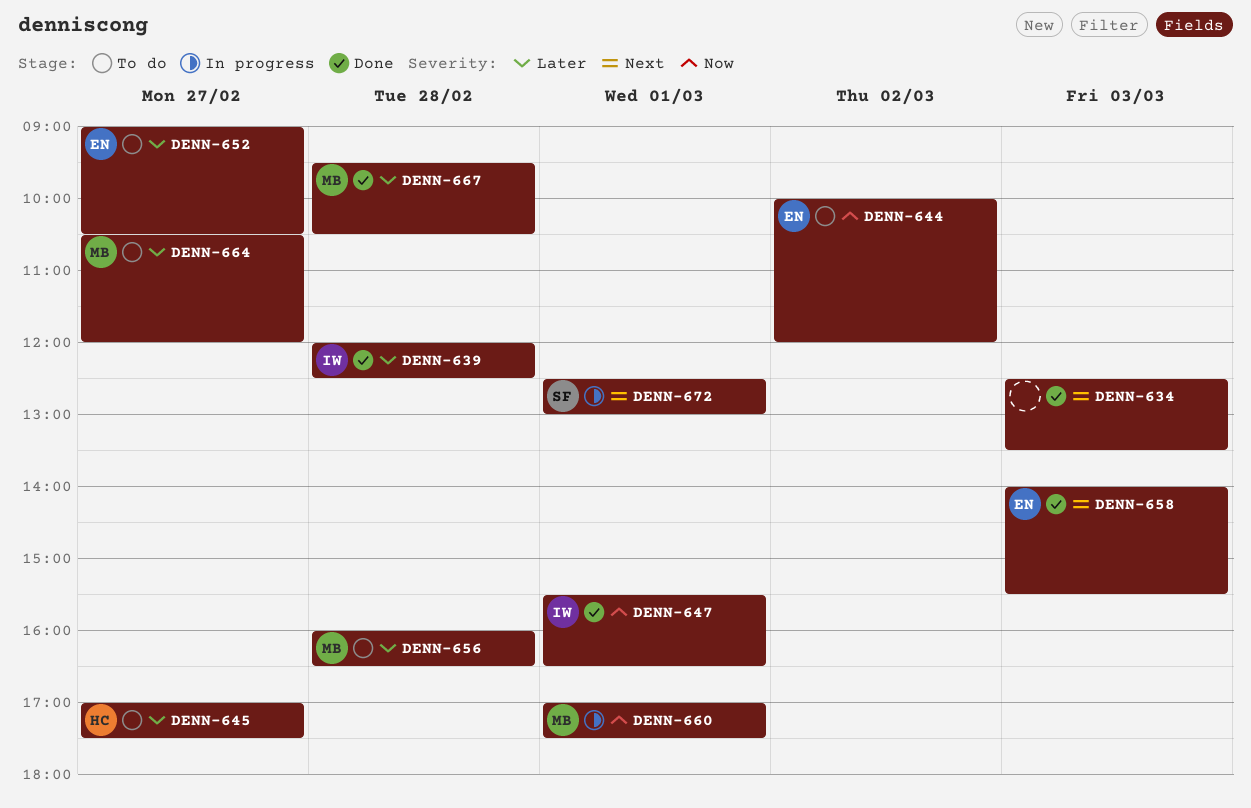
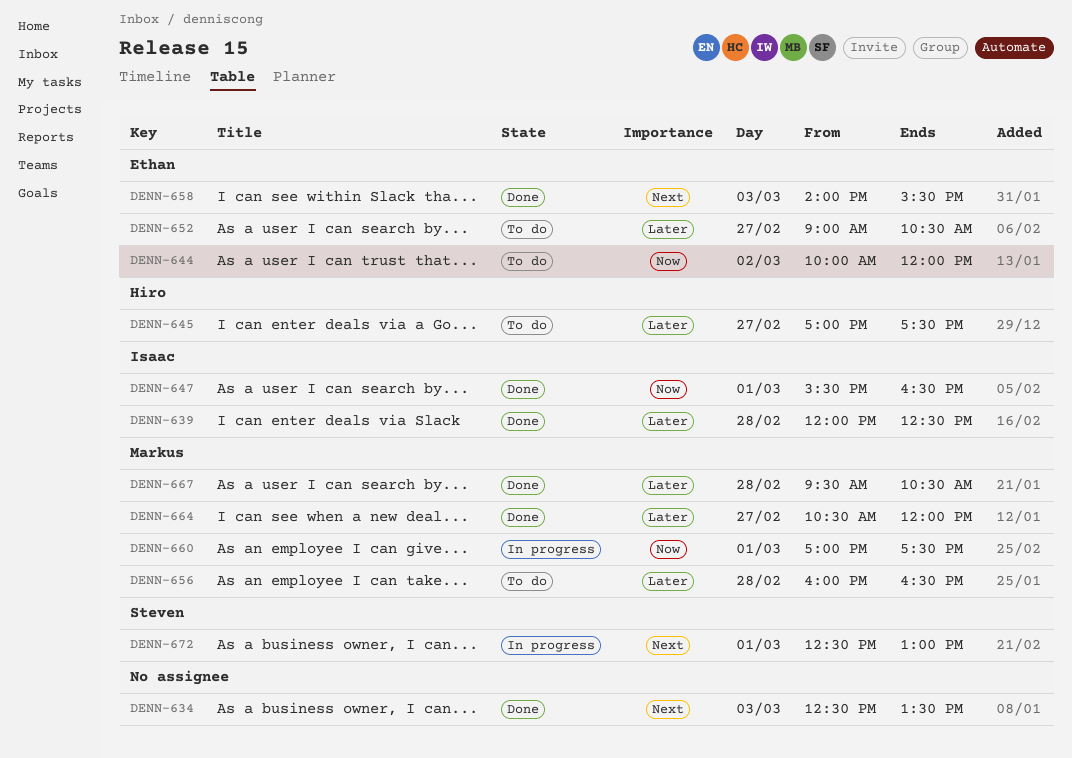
DENN-664, status: To do -> Done

